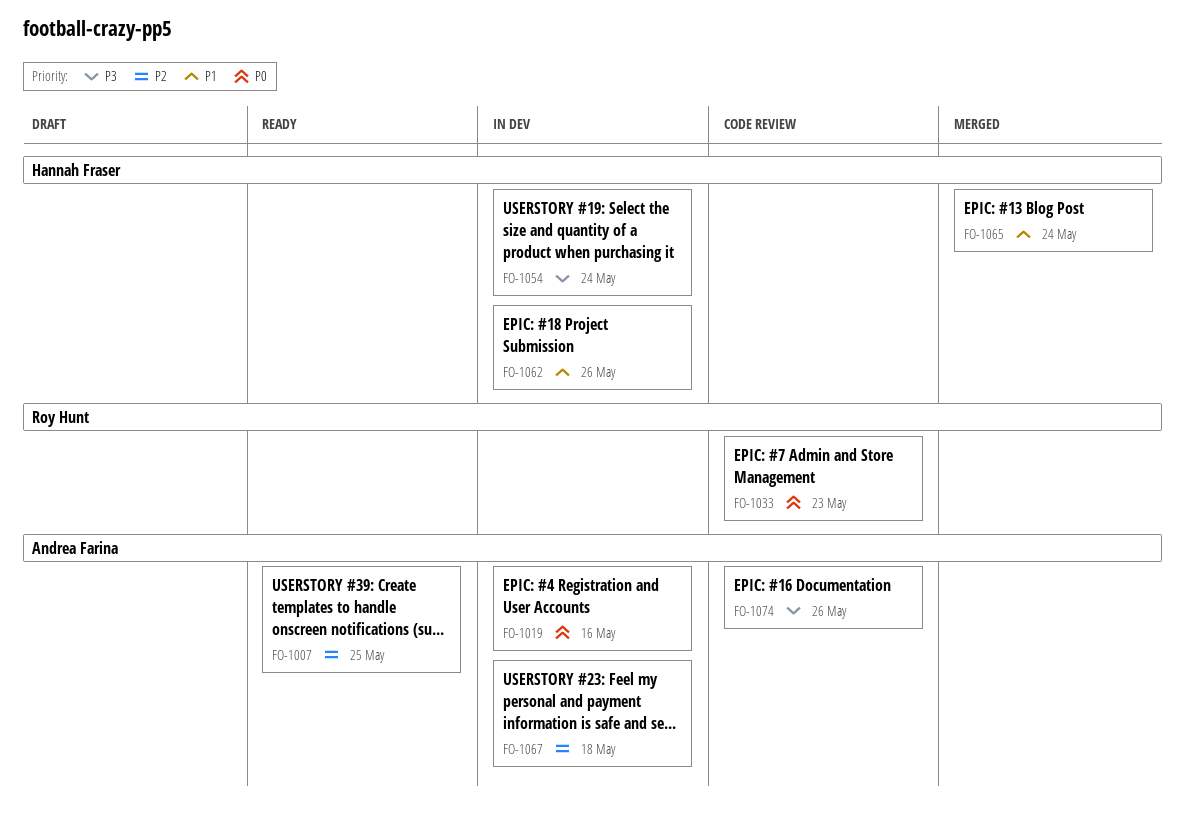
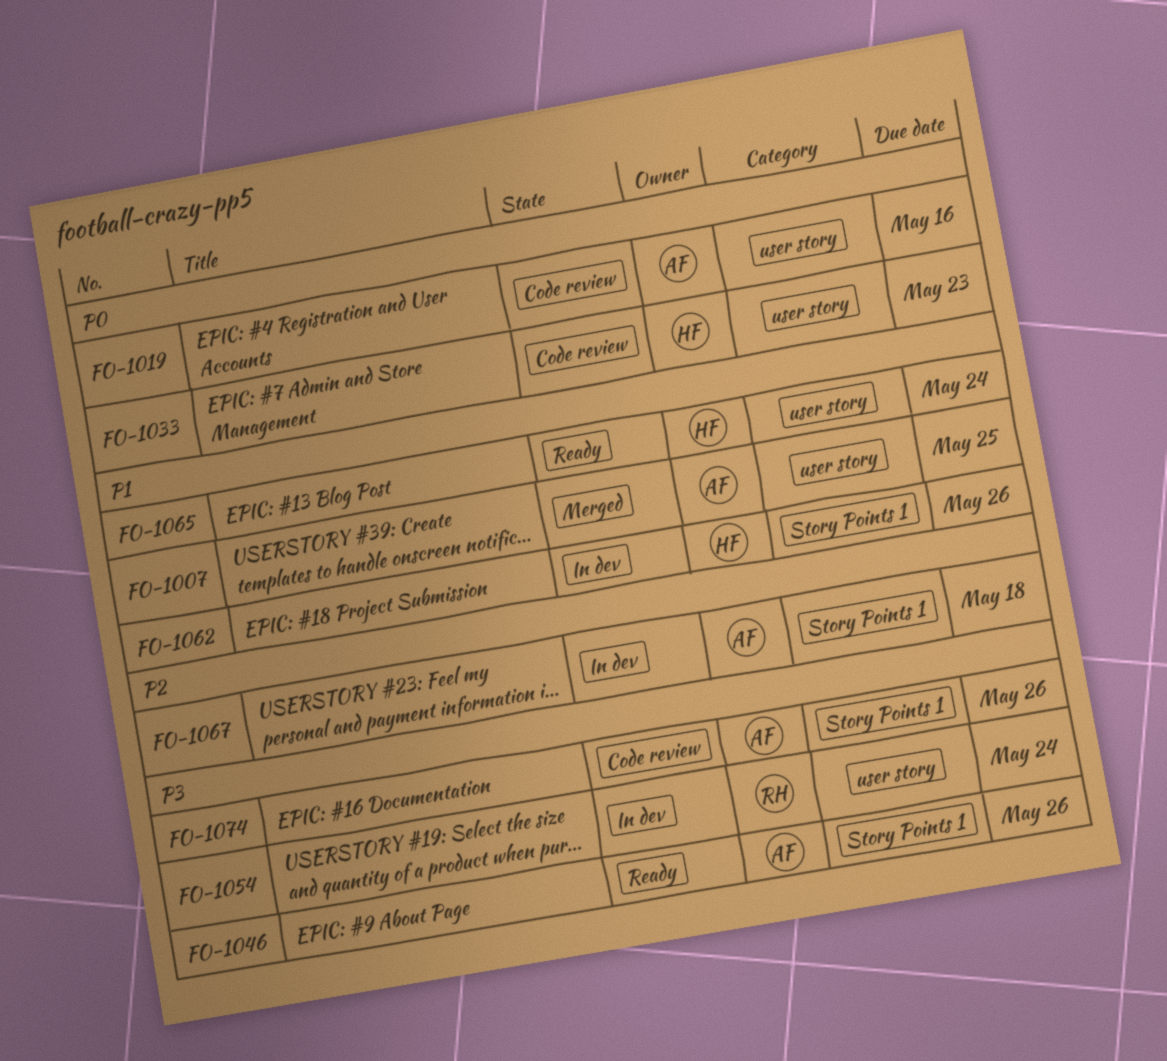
FO-1007, status: Ready -> Merged
FO-1007, priority: P2 -> P1
FO-1019, status: In dev -> Code review
FO-1033, owner: Roy Hunt -> Hannah Fraser
FO-1046: none -> present
FO-1054, owner: Hannah Fraser -> Roy Hunt
FO-1065, status: Merged -> Ready

